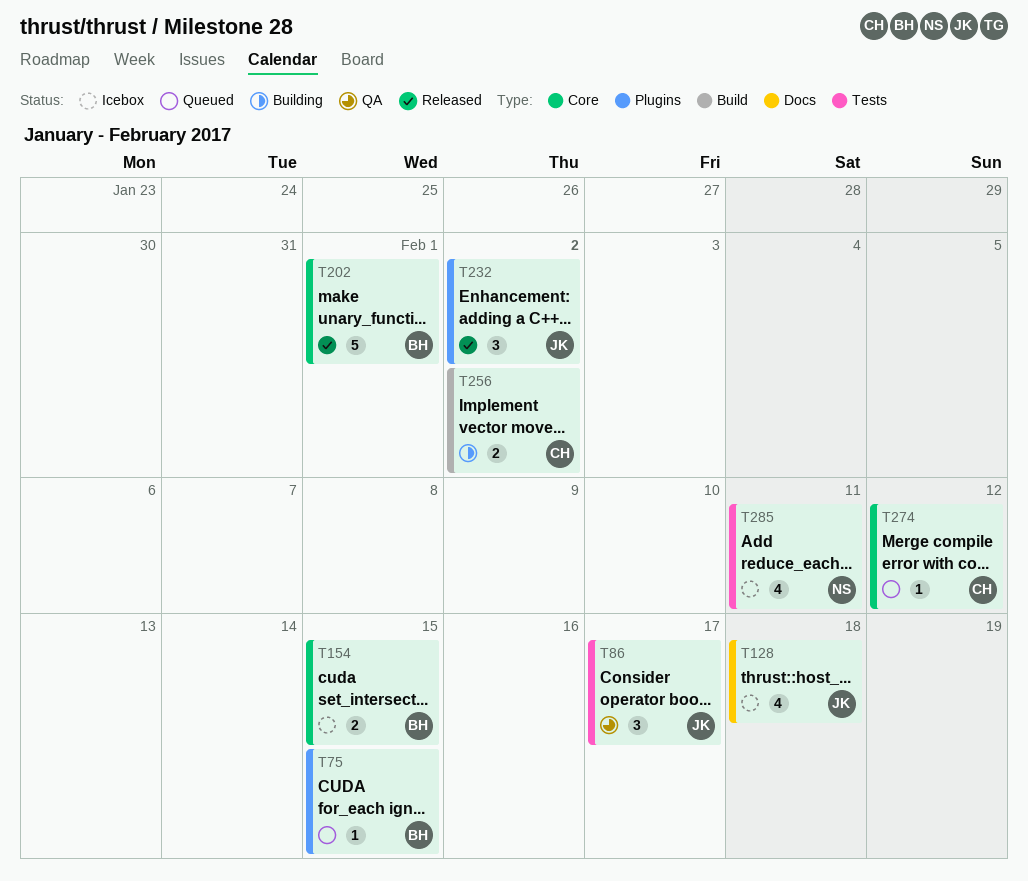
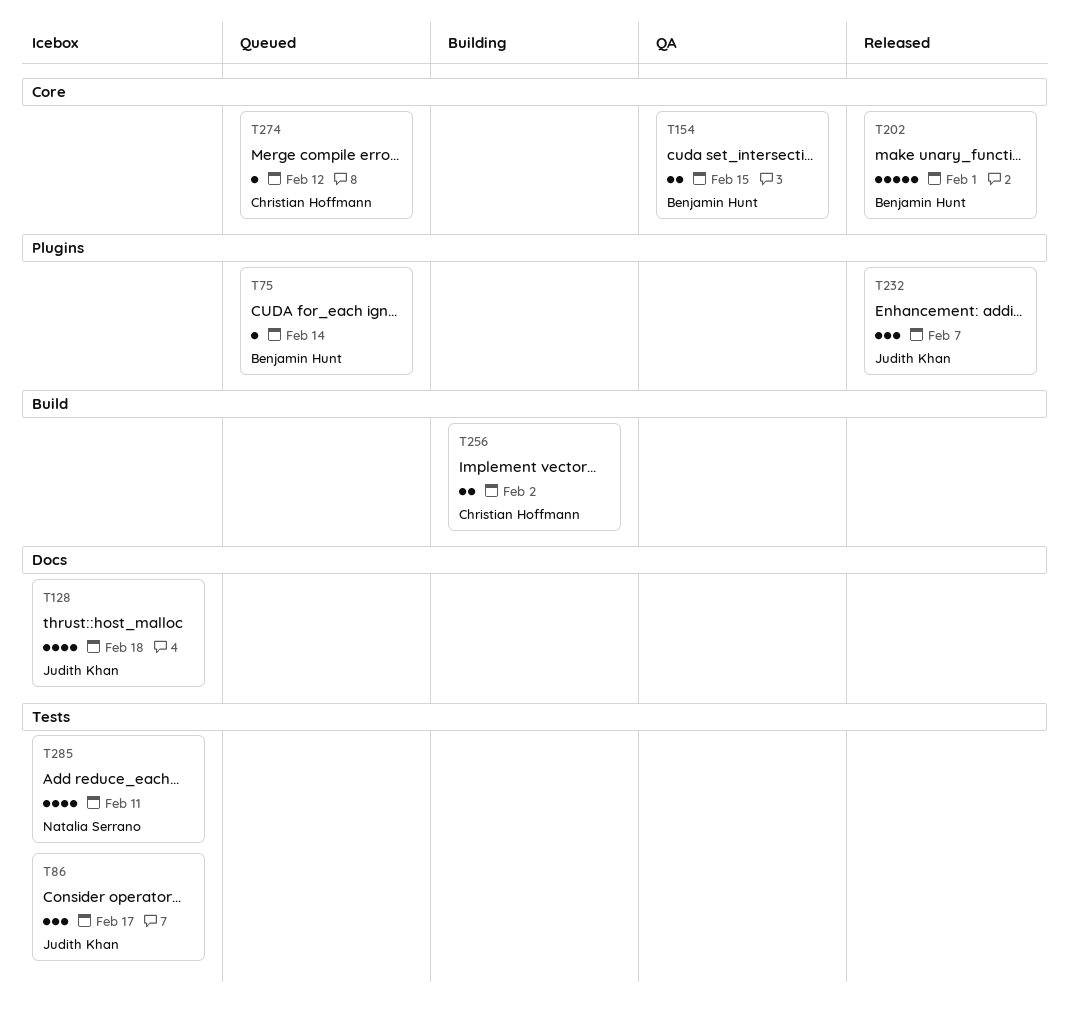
T75, due: Feb 15 -> Feb 14
T86, status: QA -> Icebox
T154, status: Icebox -> QA
T232, due: Feb 2 -> Feb 7

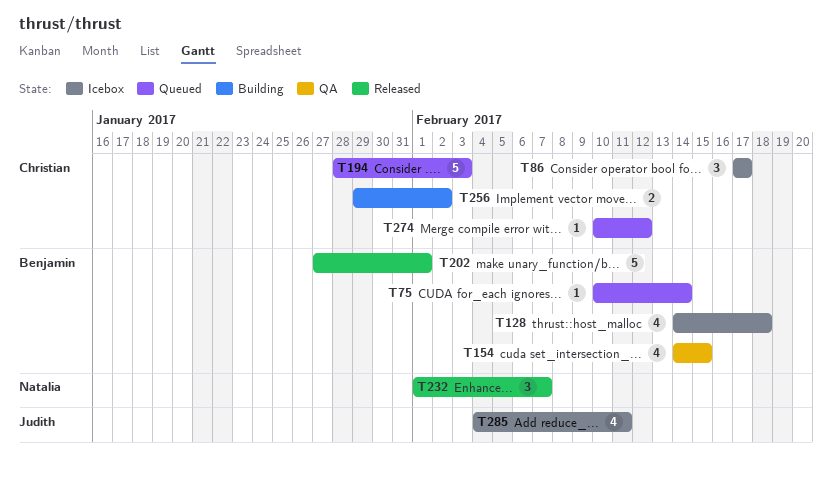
T86, owner: Judith Khan -> Christian Hoffmann
T128, owner: Judith Khan -> Benjamin Hunt
T154, estimate: 2 -> 4
T194: none -> present
T232, owner: Judith Khan -> Natalia Serrano
T285, owner: Natalia Serrano -> Judith Khan

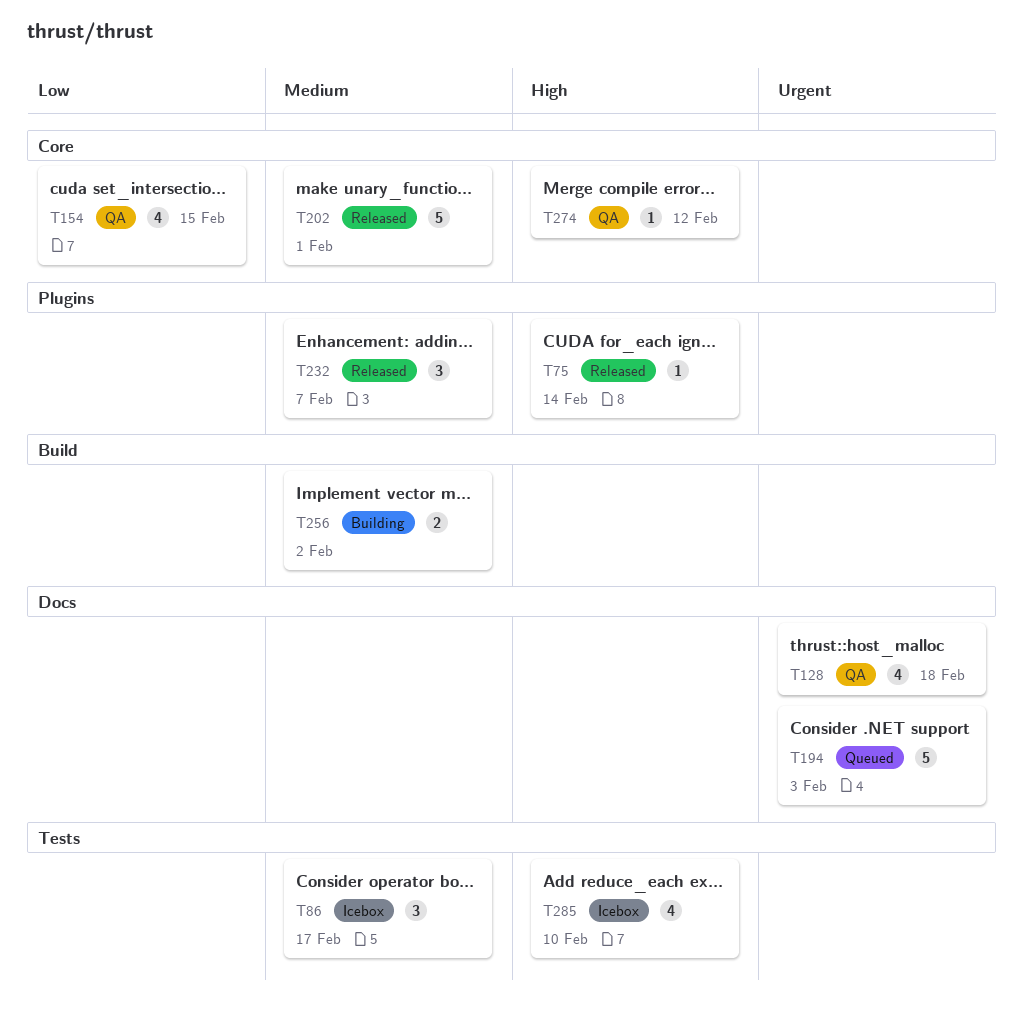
T75, status: Queued -> Released
T128, status: Icebox -> QA
T274, status: Queued -> QA
T285, due: Feb 11 -> Feb 10

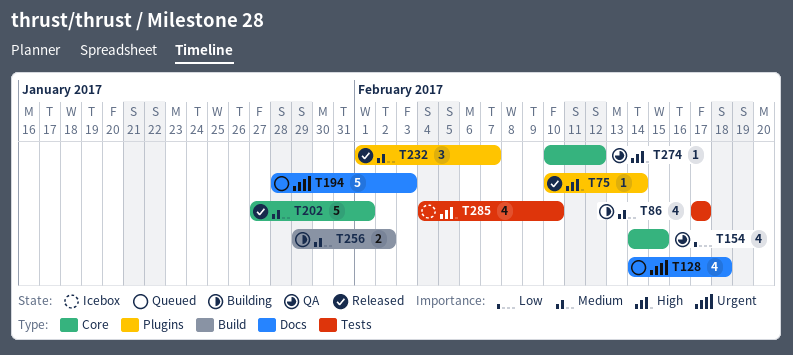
T86, status: Icebox -> Building
T86, estimate: 3 -> 4
T128, status: QA -> Queued

